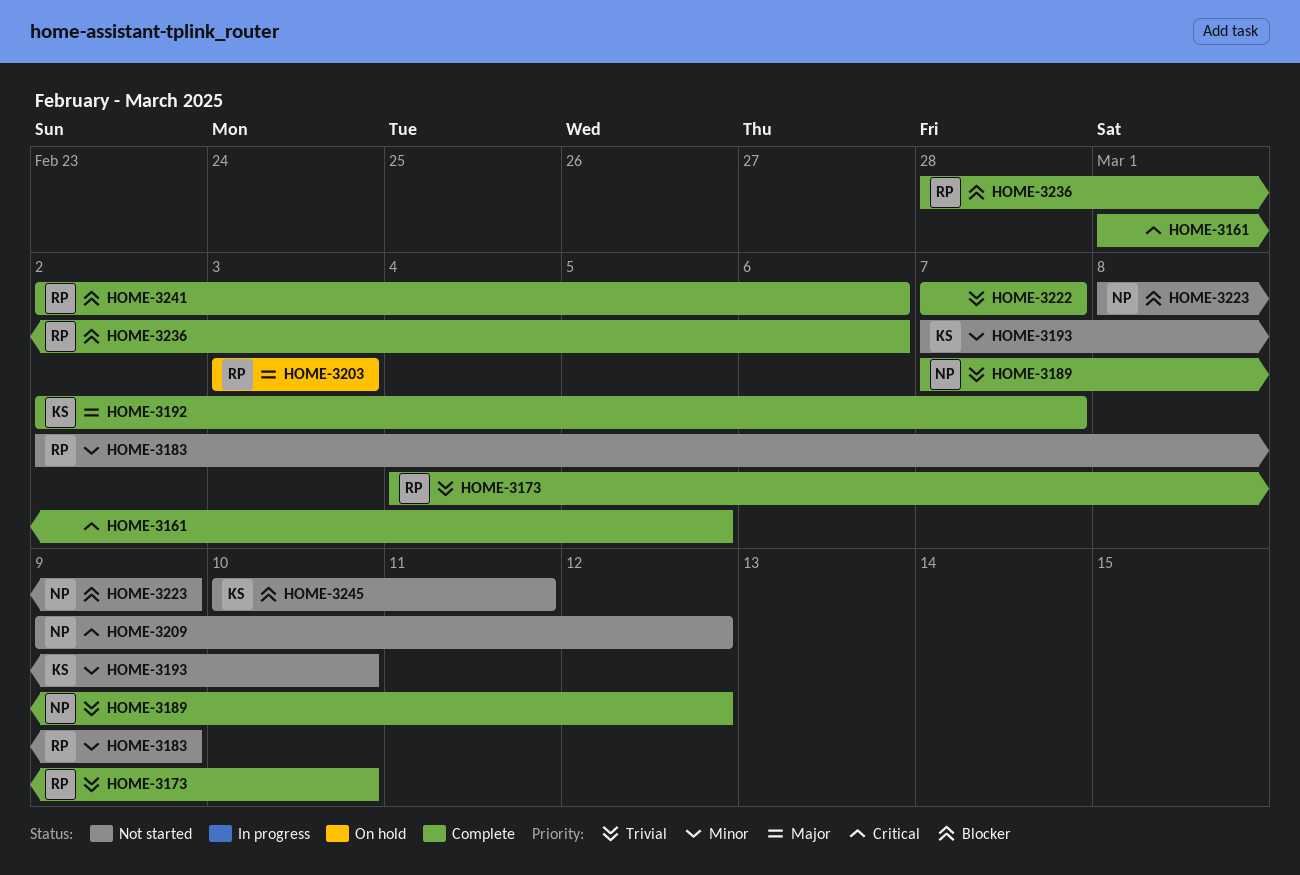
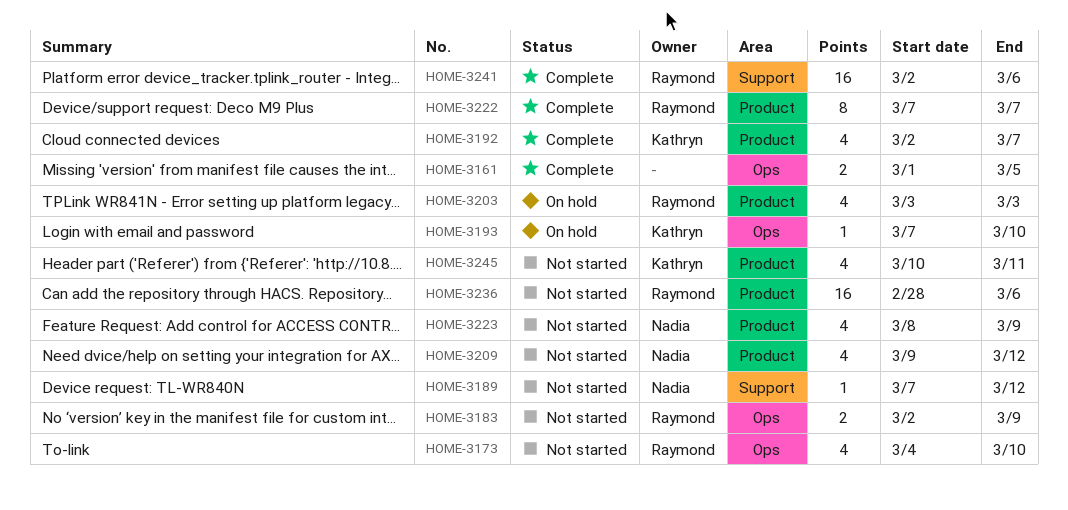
HOME-3173, status: Complete -> Not started
HOME-3189, status: Complete -> Not started
HOME-3193, status: Not started -> On hold
HOME-3222, owner: none -> Raymond
HOME-3236, status: Complete -> Not started

